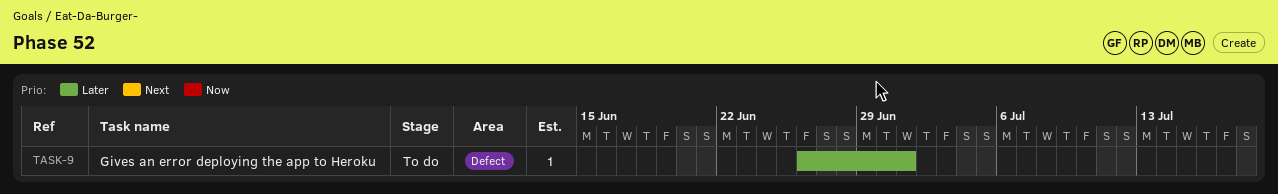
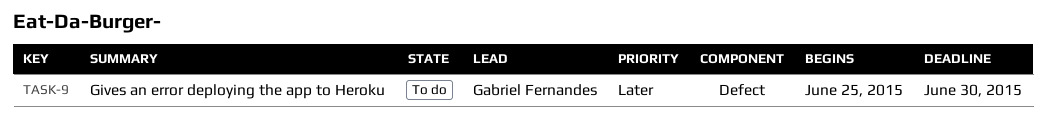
TASK-9, start: Jun 26 -> Jun 25
TASK-9, due: Jul 1 -> Jun 30

